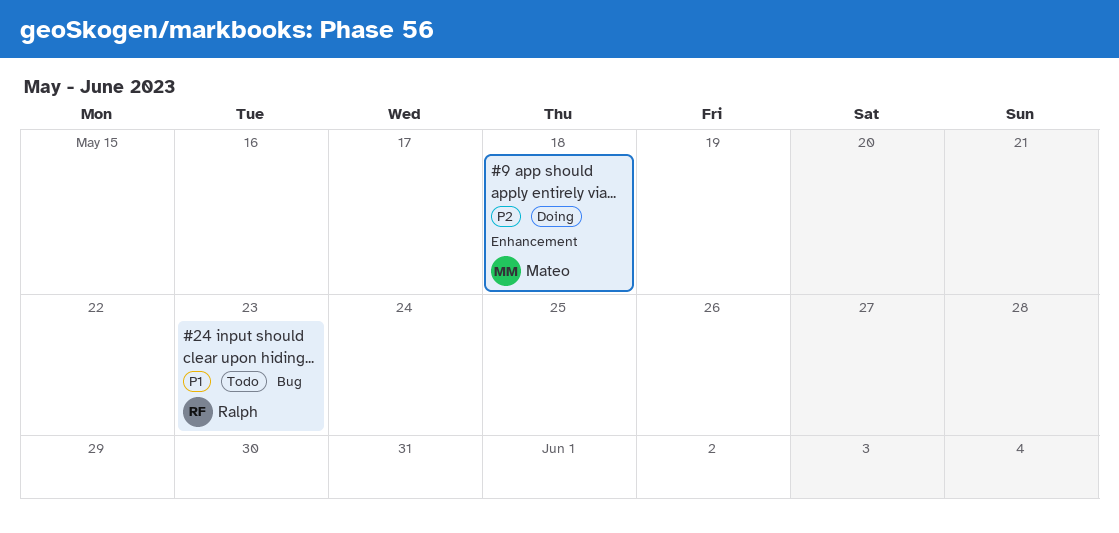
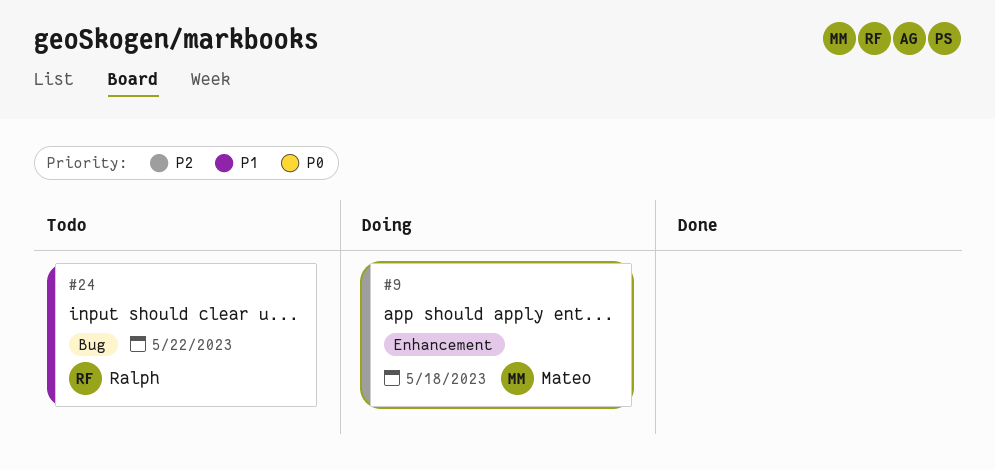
#24, due: May 23 -> May 22

